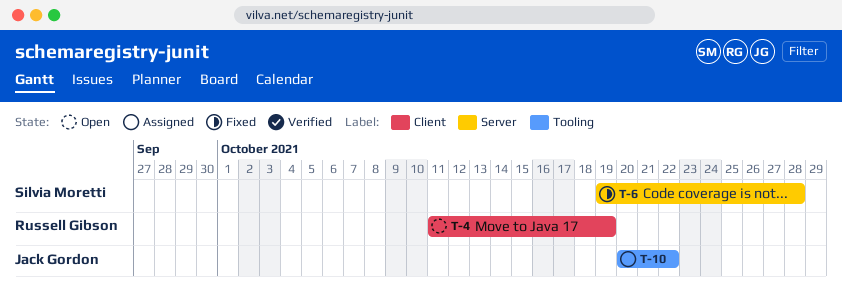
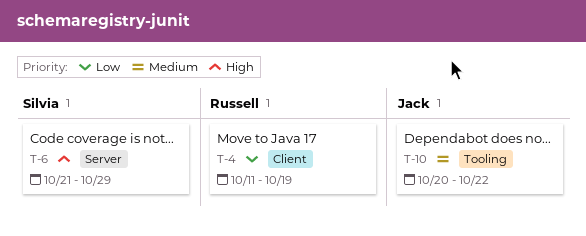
T-6, start: Oct 19 -> Oct 21
T-6, due: Oct 28 -> Oct 29

